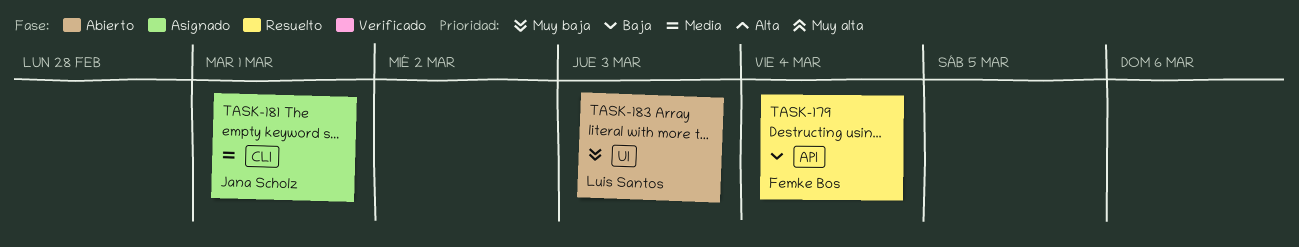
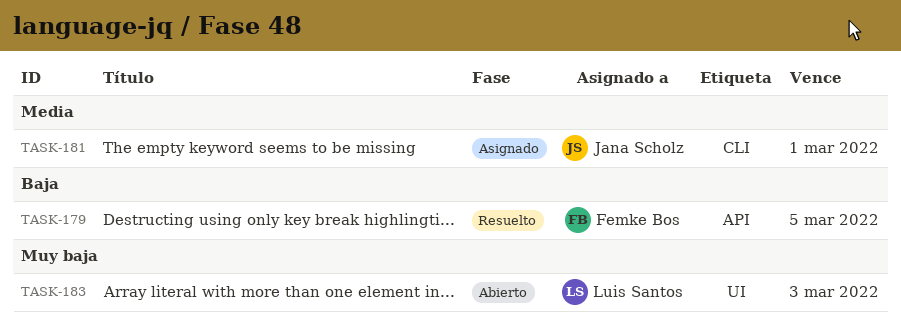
TASK-179, due: Mar 4 -> Mar 5

